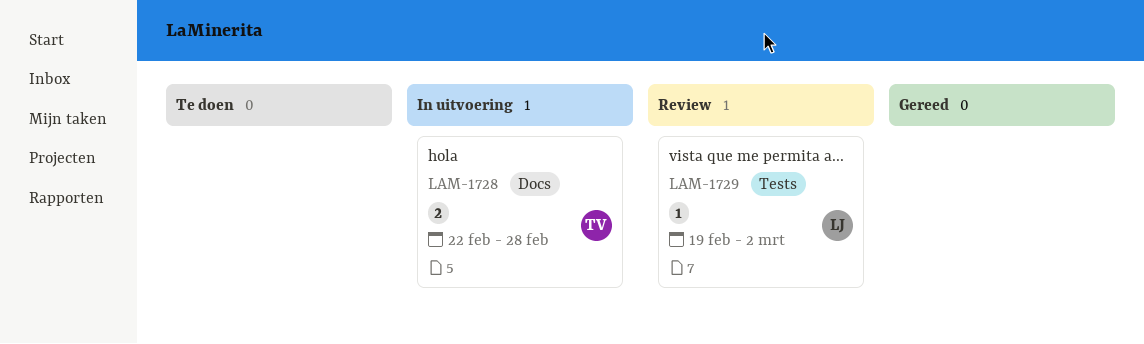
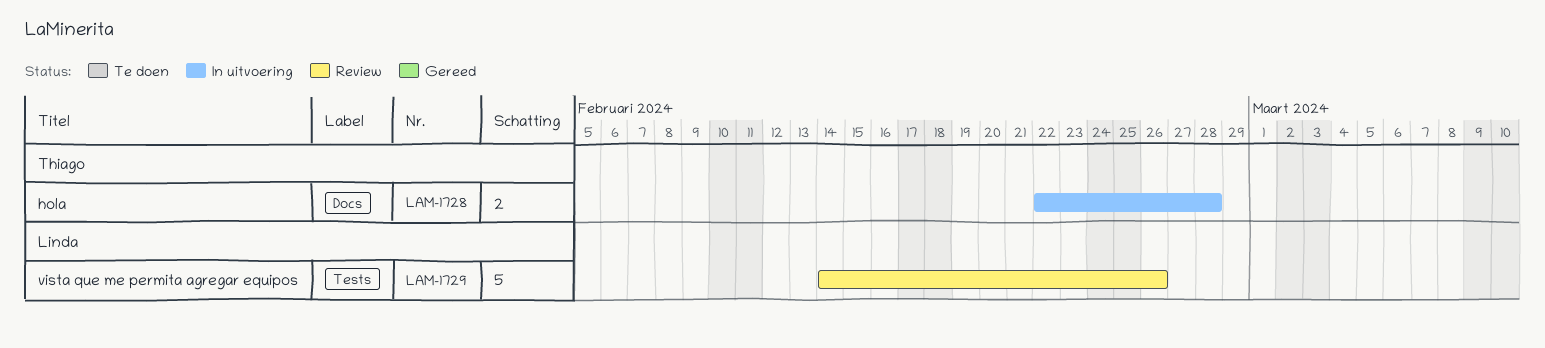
LAM-1729, estimate: 1 -> 5
LAM-1729, start: Feb 19 -> Feb 14
LAM-1729, due: Mar 2 -> Feb 26

